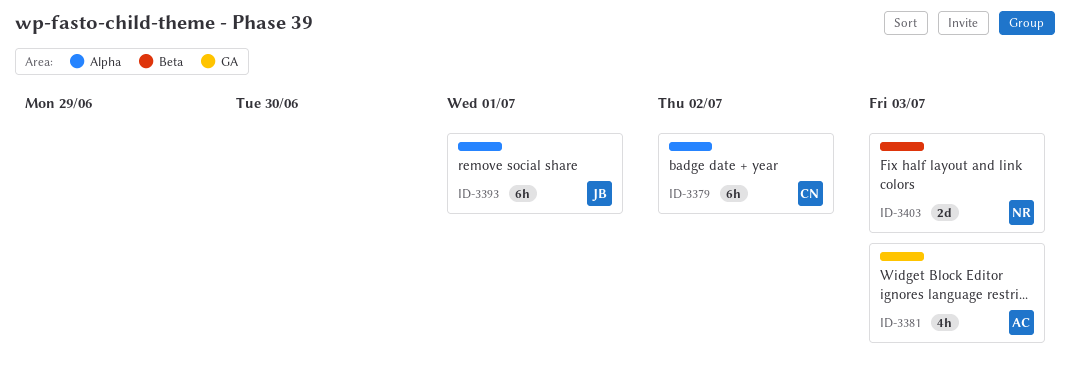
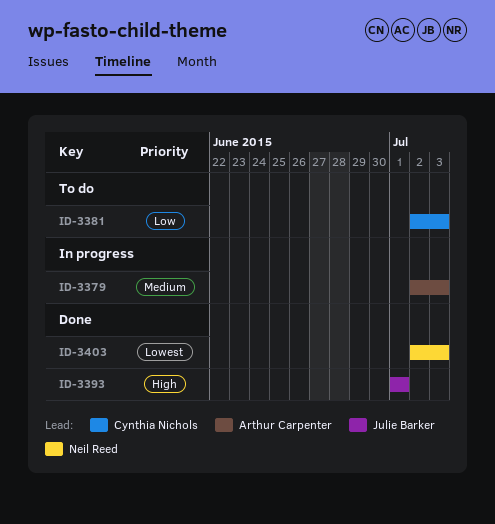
ID-3379, owner: Cynthia Nichols -> Arthur Carpenter
ID-3379, due: Jul 2 -> Jul 3
ID-3381, owner: Arthur Carpenter -> Cynthia Nichols

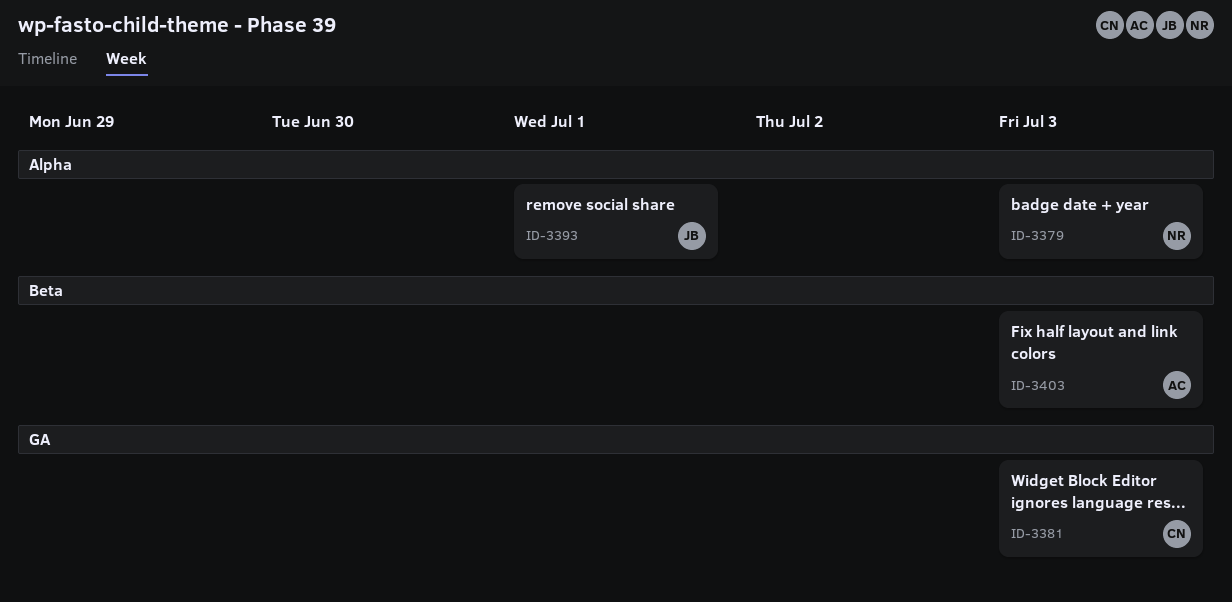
ID-3379, owner: Arthur Carpenter -> Neil Reed
ID-3403, owner: Neil Reed -> Arthur Carpenter

